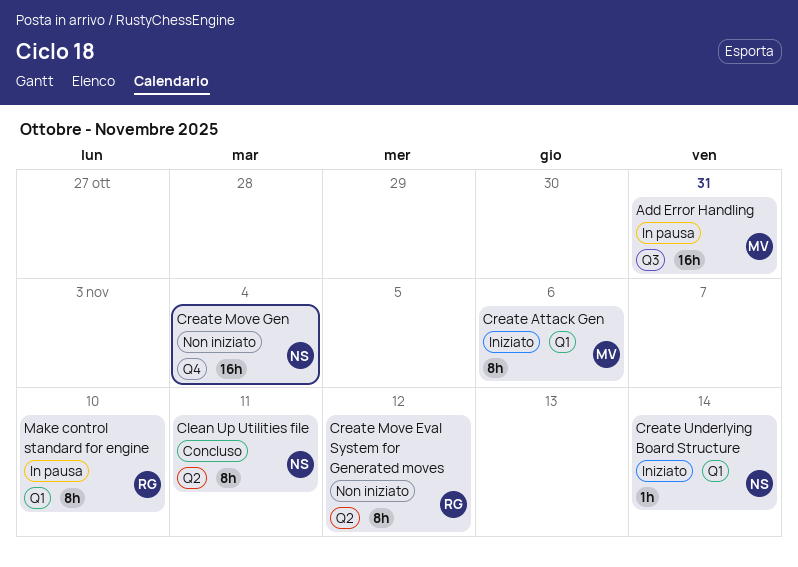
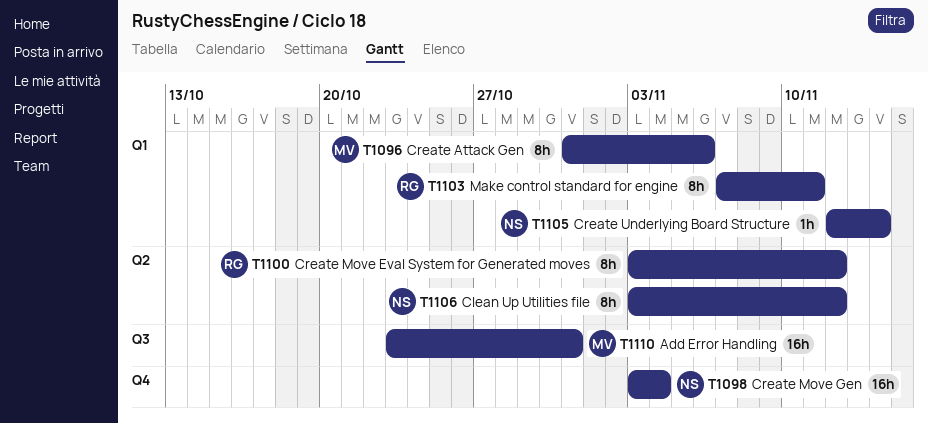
Clean Up Utilities file, due: Nov 11 -> Nov 12
Make control standard for engine, due: Nov 10 -> Nov 11

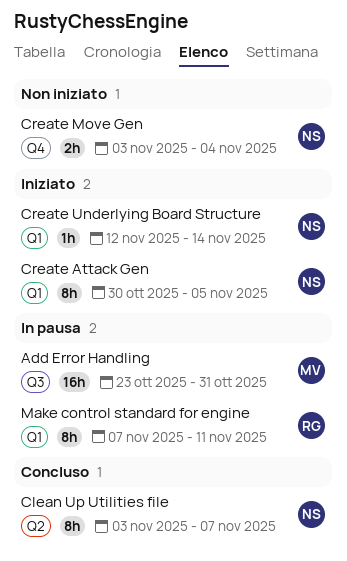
Clean Up Utilities file, due: Nov 12 -> Nov 7
Create Attack Gen, owner: MV -> NS
Create Attack Gen, start: Oct 31 -> Oct 30
Create Attack Gen, due: Nov 6 -> Nov 5
Create Move Eval System for Generated moves: present -> none
Create Move Gen, estimate: 16h -> 2h

